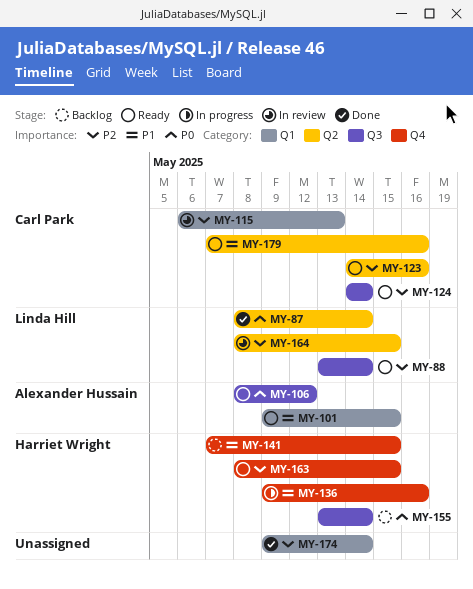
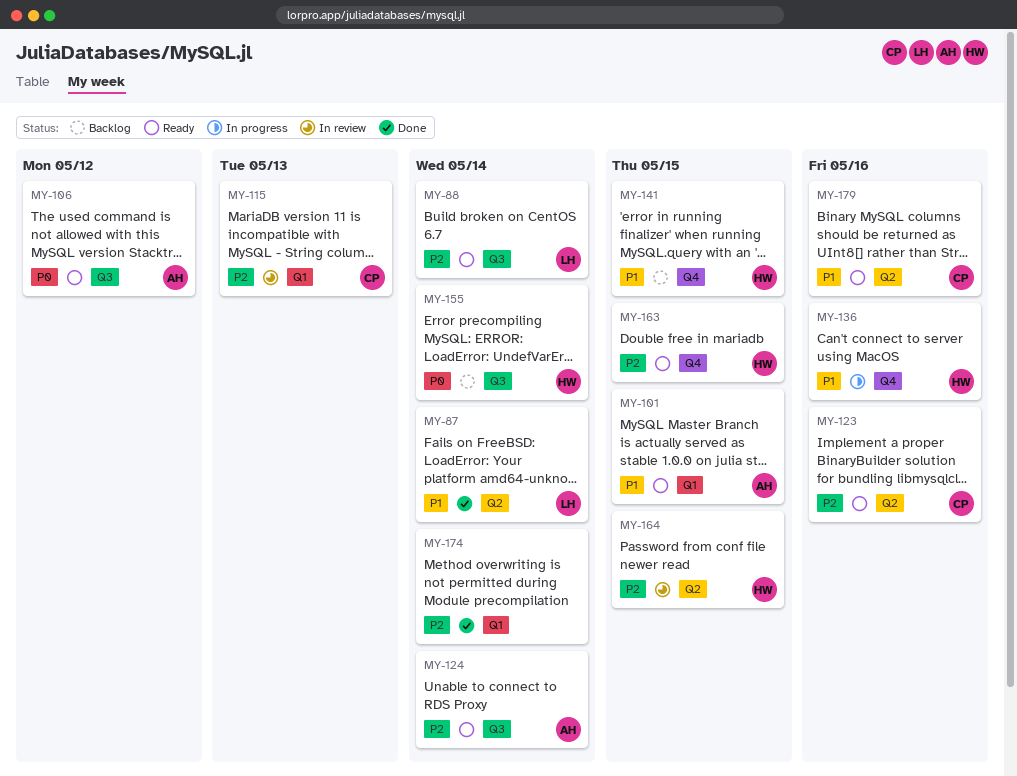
MY-87, priority: P0 -> P1
MY-124, owner: Carl Park -> Alexander Hussain
MY-164, owner: Linda Hill -> Harriet Wright

